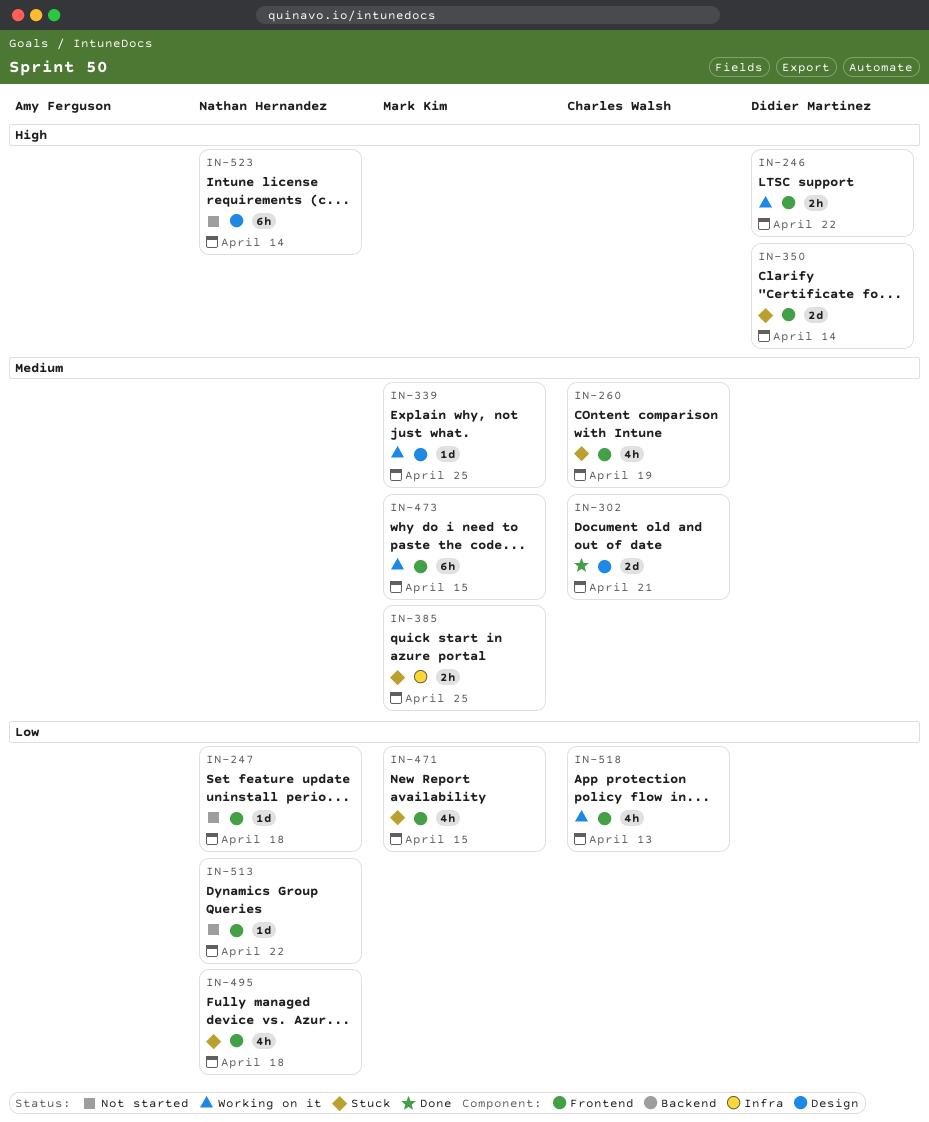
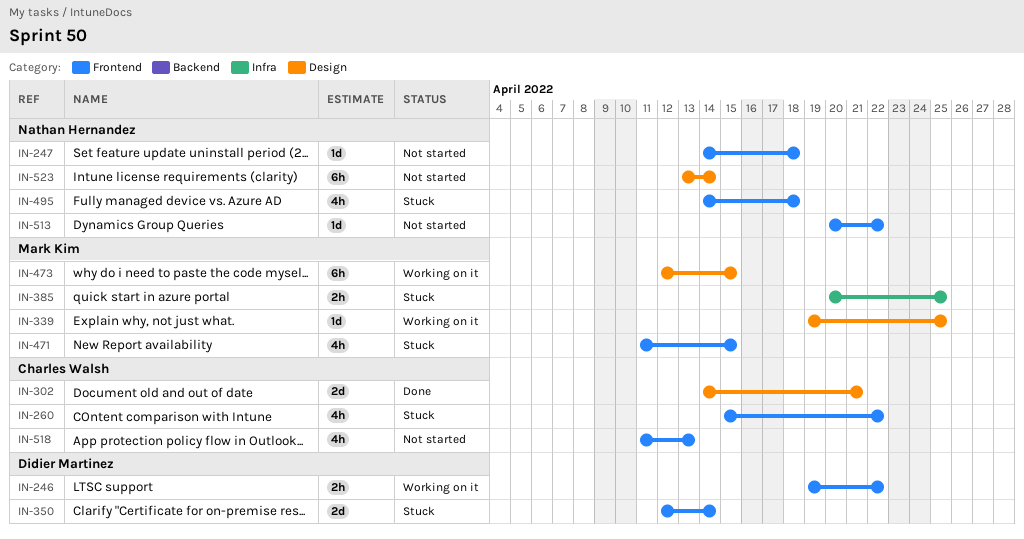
IN-260, due: Apr 19 -> Apr 22
IN-473, label: Frontend -> Design
IN-518, status: Working on it -> Not started

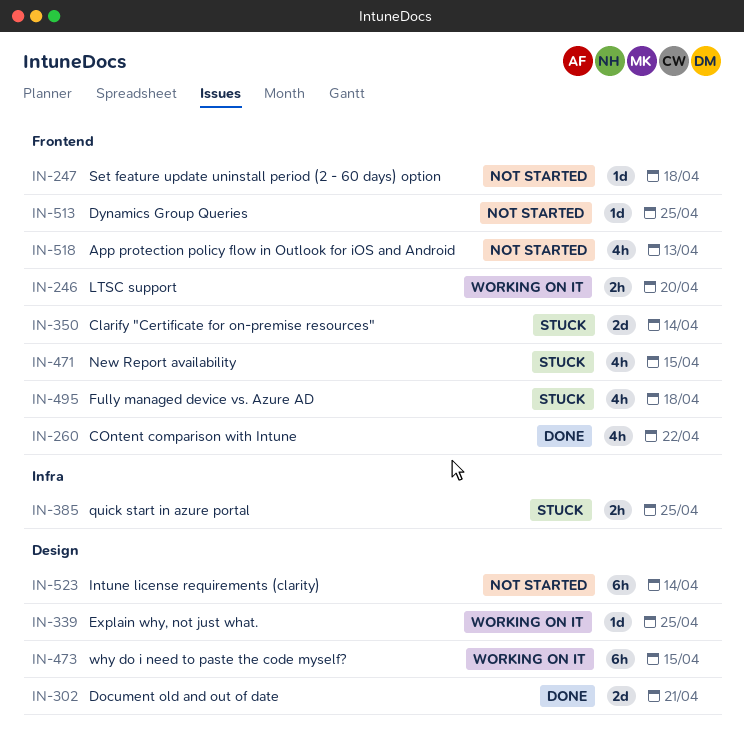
IN-246, due: Apr 22 -> Apr 20
IN-260, status: Stuck -> Done
IN-513, due: Apr 22 -> Apr 25

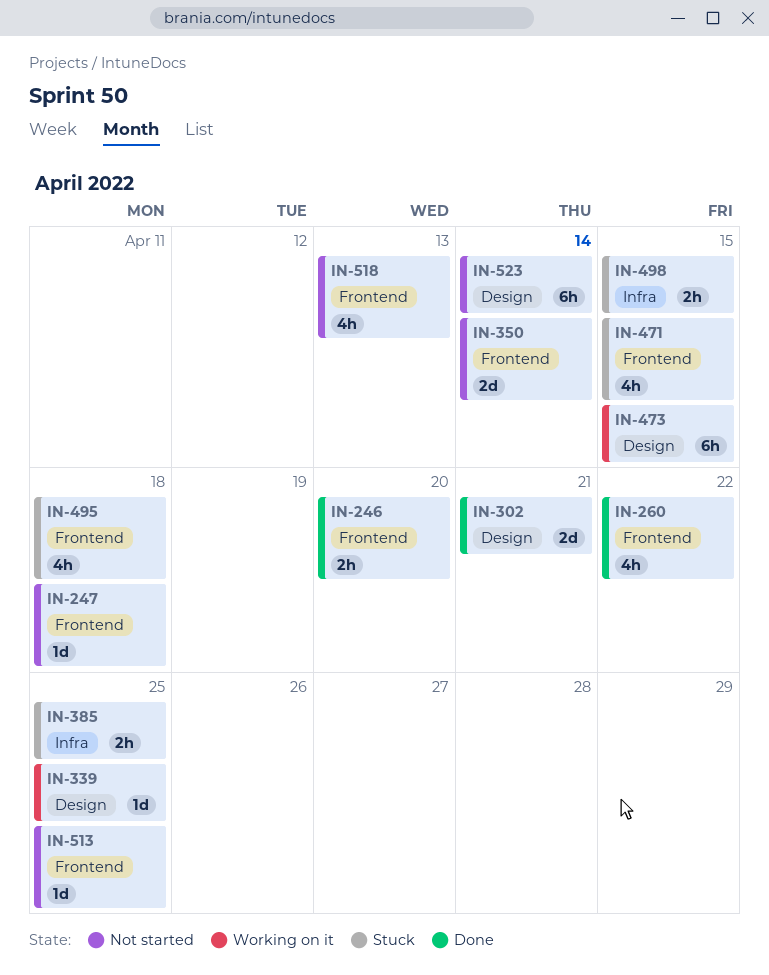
IN-246, status: Working on it -> Done
IN-350, status: Stuck -> Not started
IN-498: none -> present

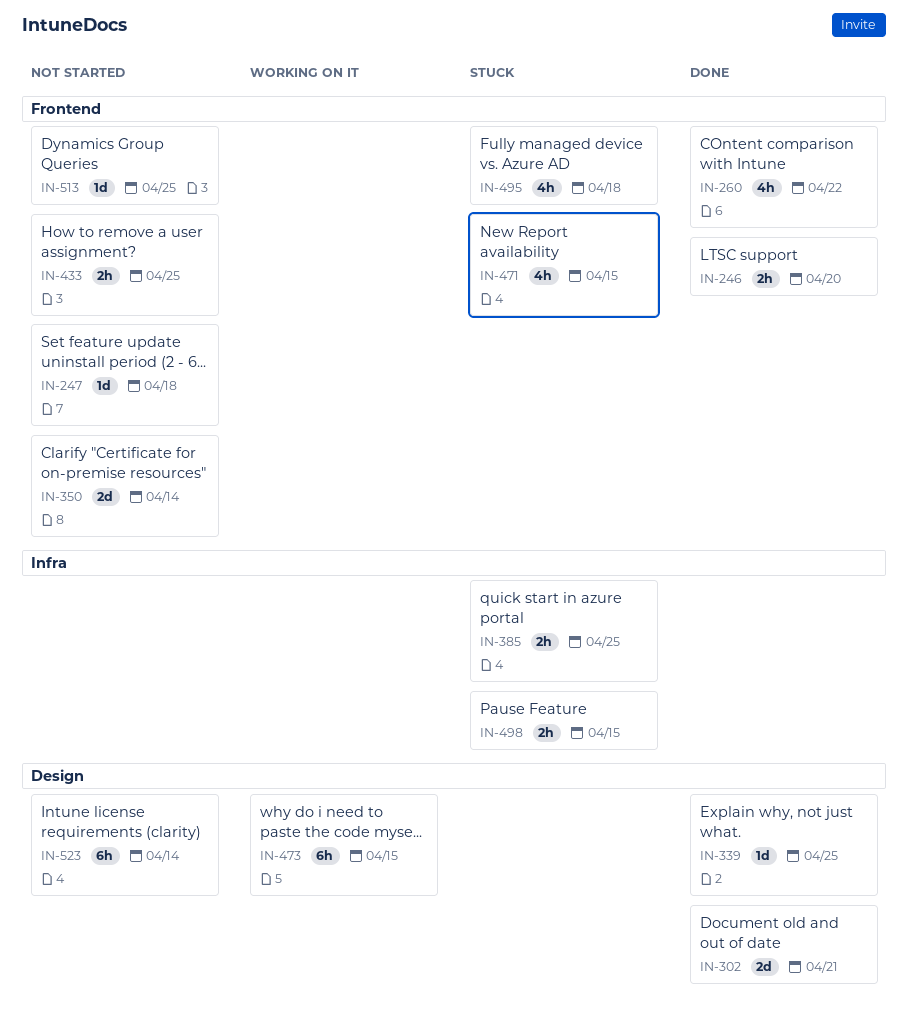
IN-339, status: Working on it -> Done
IN-433: none -> present
IN-518: present -> none

